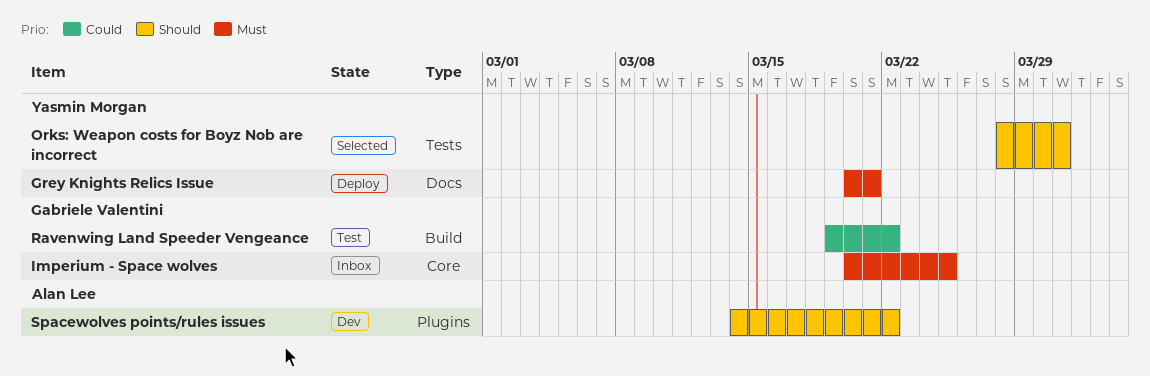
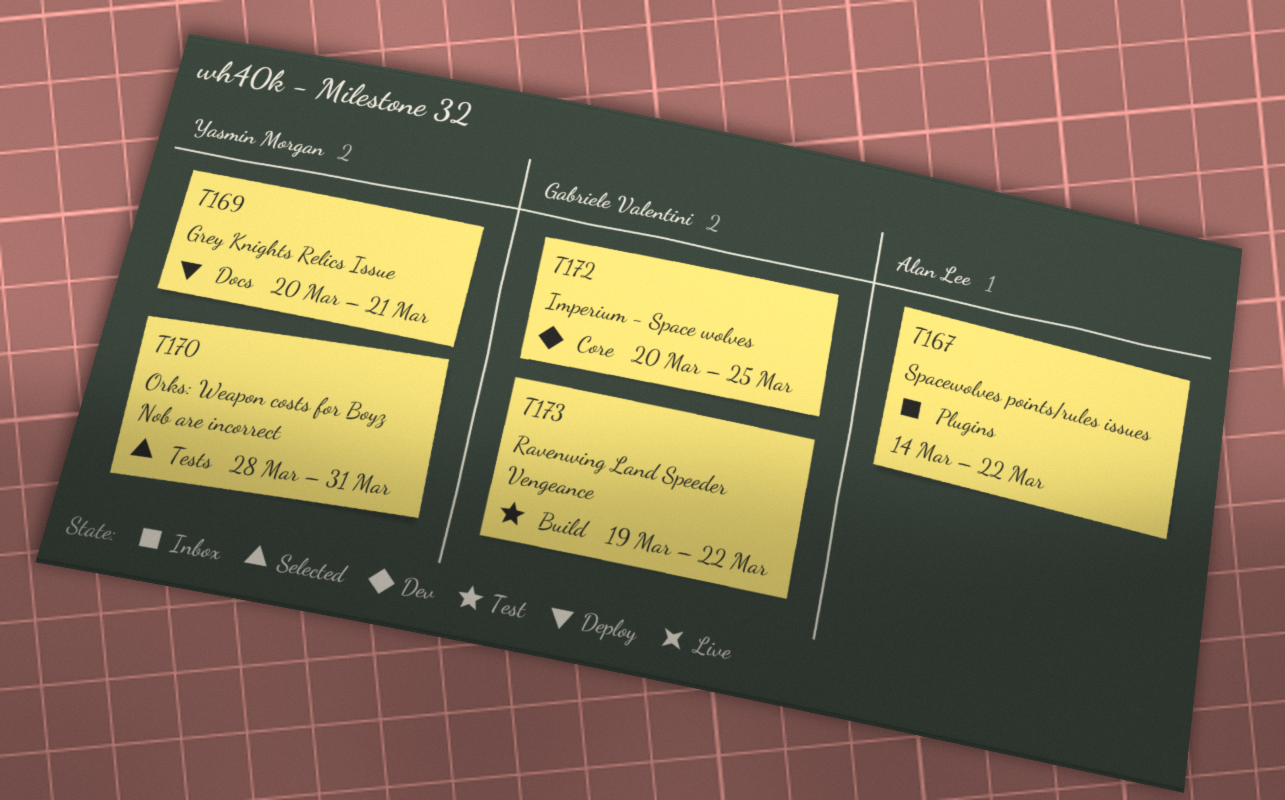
Imperium - Space wolves, status: Inbox -> Dev
Spacewolves points/rules issues, status: Dev -> Inbox

